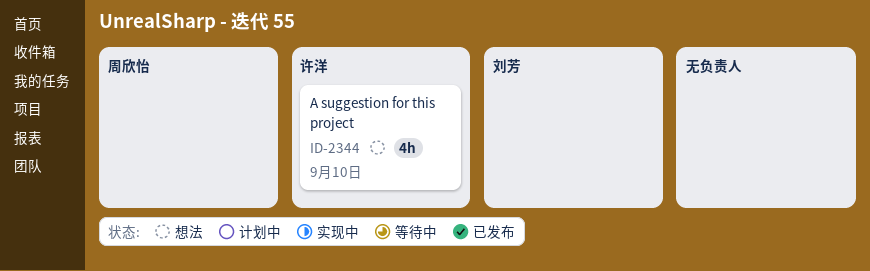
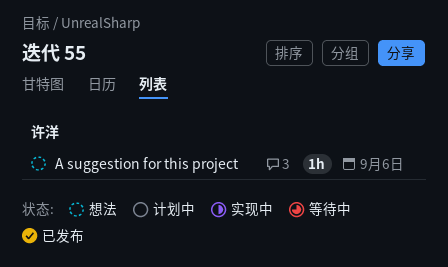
A suggestion for this project, estimate: 4h -> 1h
A suggestion for this project, due: Sep 10 -> Sep 6

